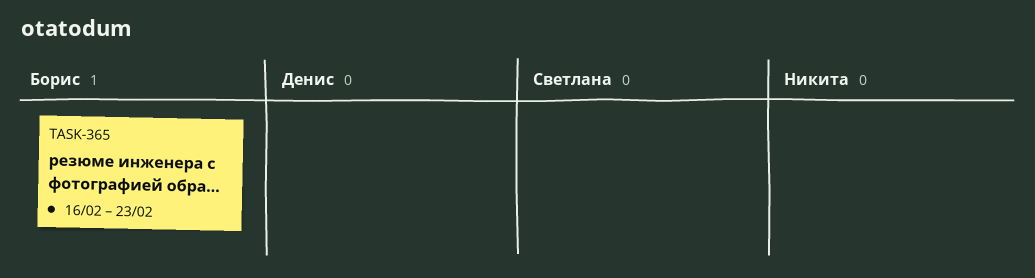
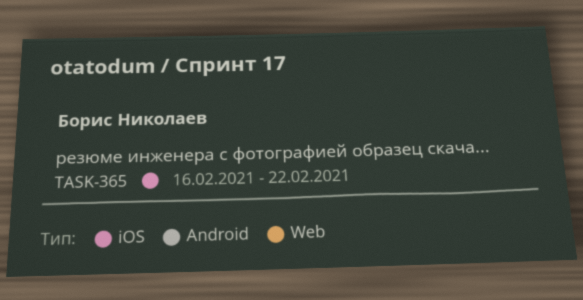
TASK-365, due: Feb 23 -> Feb 22

